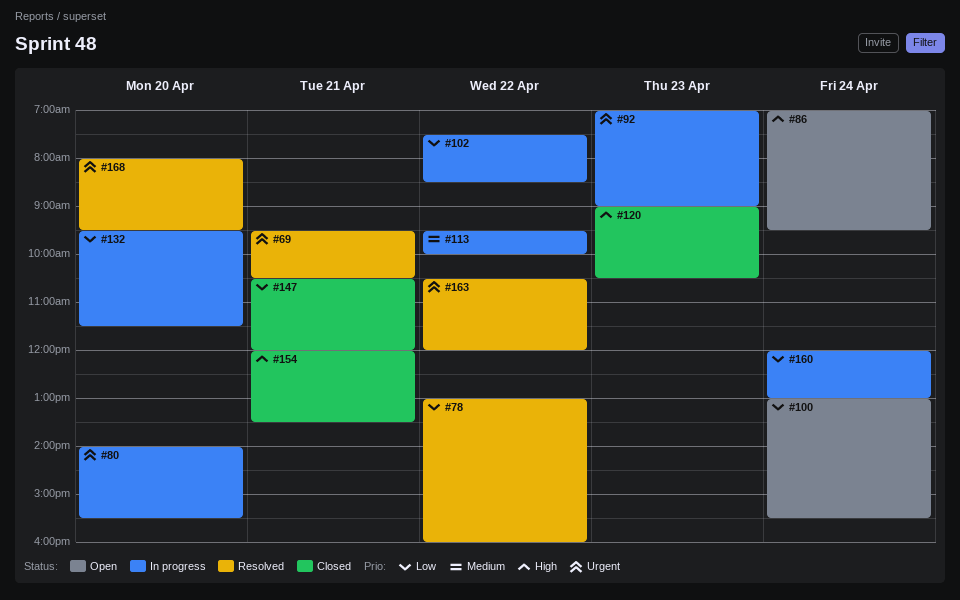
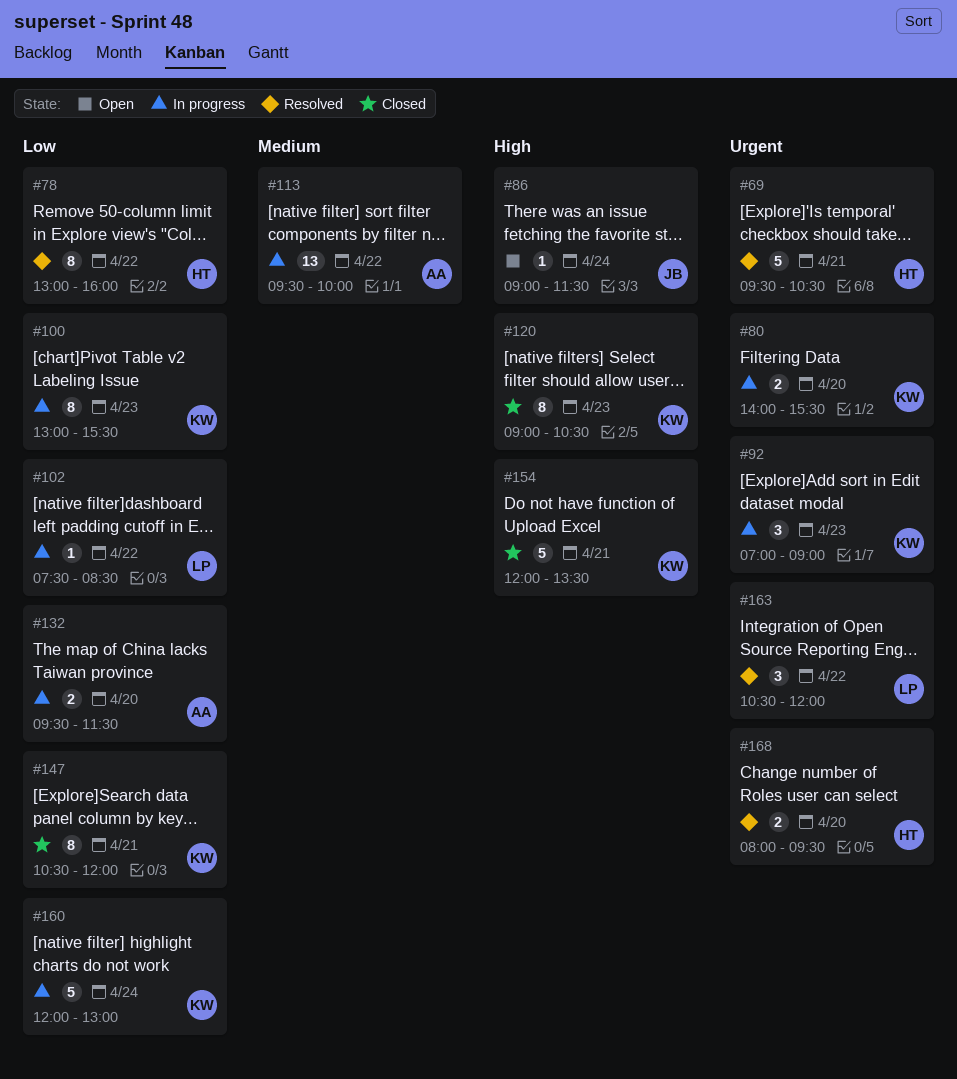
#86, begins: 07:00 -> 09:00
#86, ends: 09:30 -> 11:30
#100, status: Open -> In progress
#100, day: Apr 24 -> Apr 23

